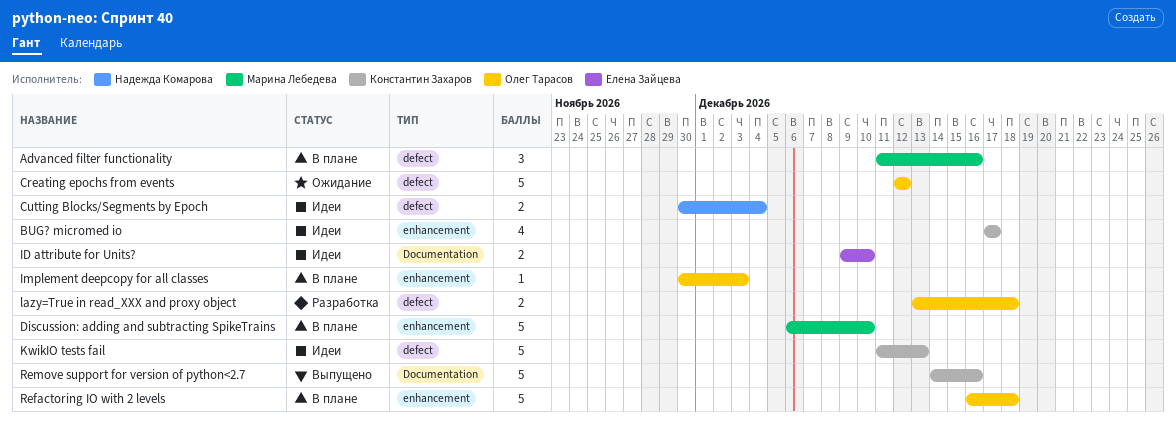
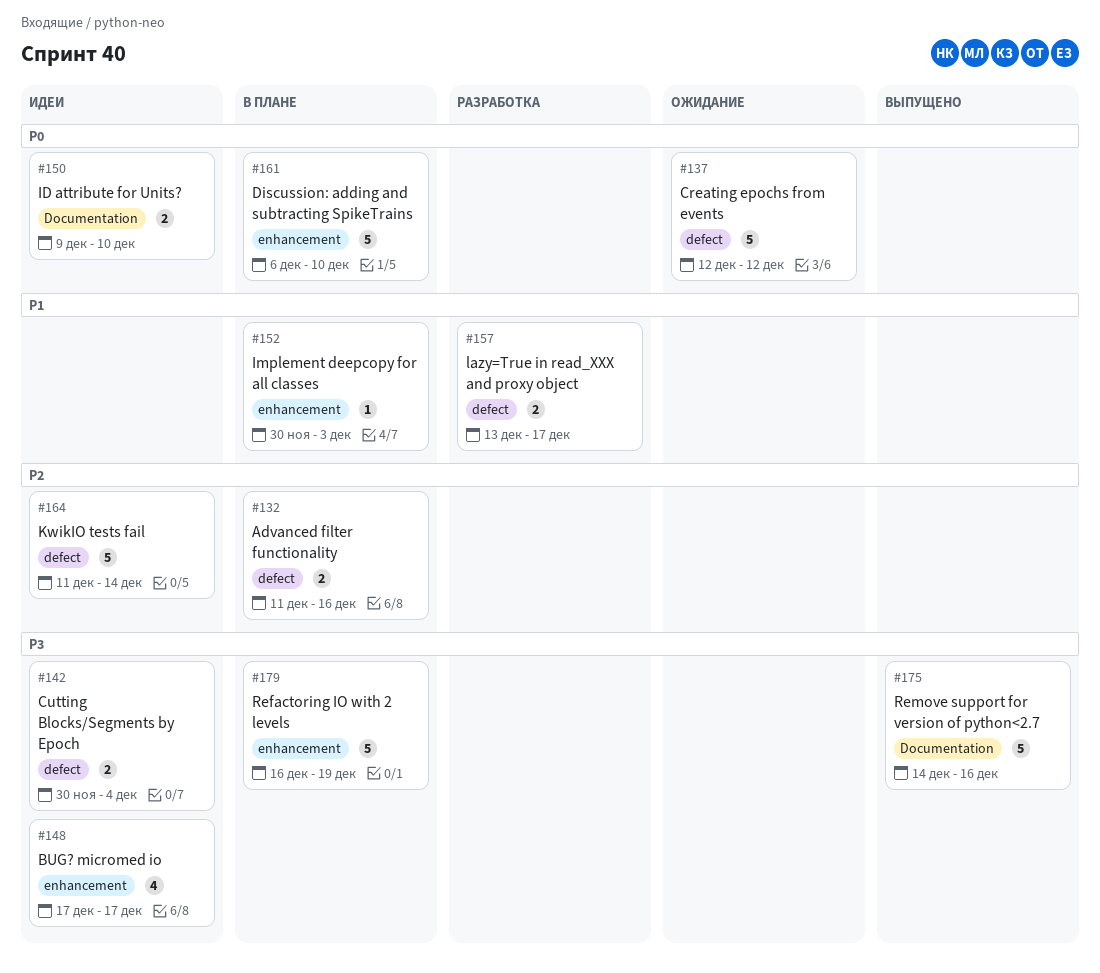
Advanced filter functionality, estimate: 3 -> 2
KwikIO tests fail, due: Dec 13 -> Dec 14
lazy=True in read_XXX and proxy object, due: Dec 18 -> Dec 17
Refactoring IO with 2 levels, due: Dec 18 -> Dec 19

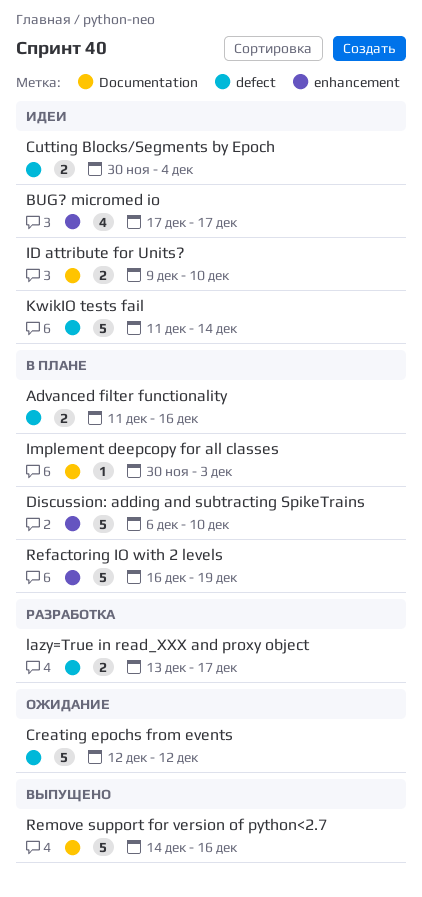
Implement deepcopy for all classes, label: enhancement -> Documentation

